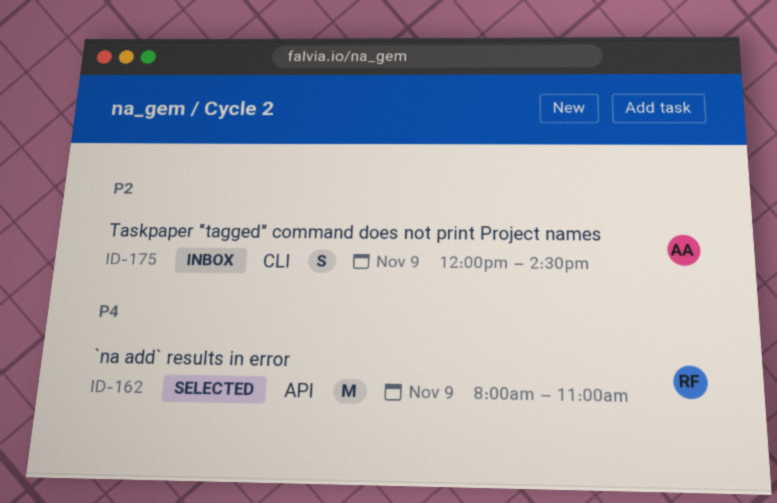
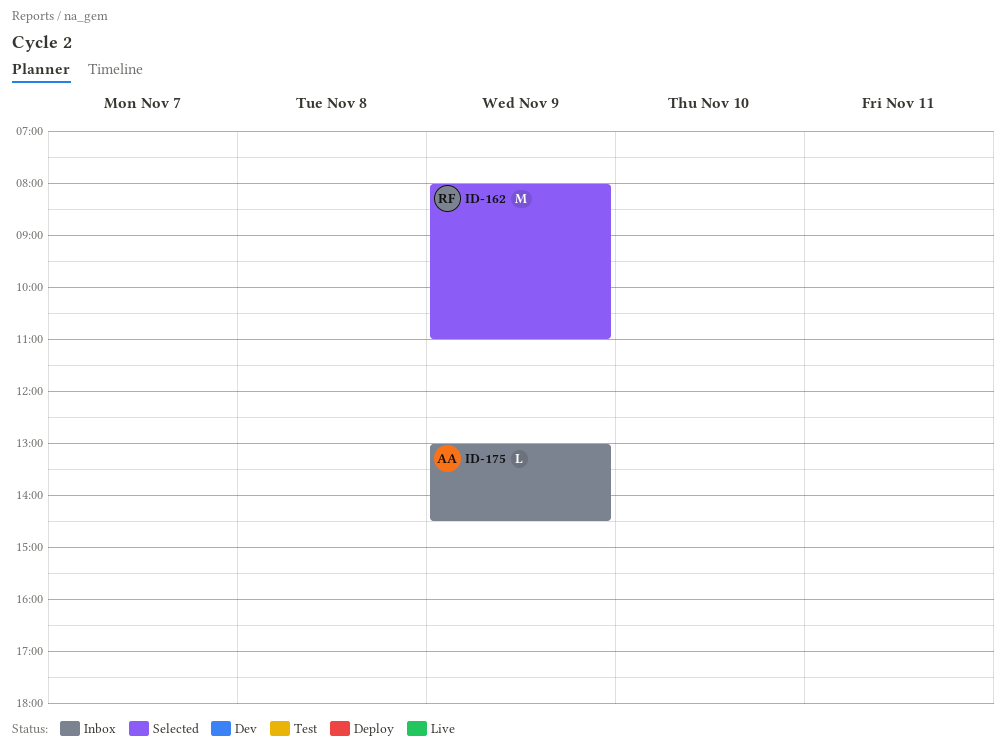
ID-175, estimate: S -> L
ID-175, begins: 12:00 -> 13:00

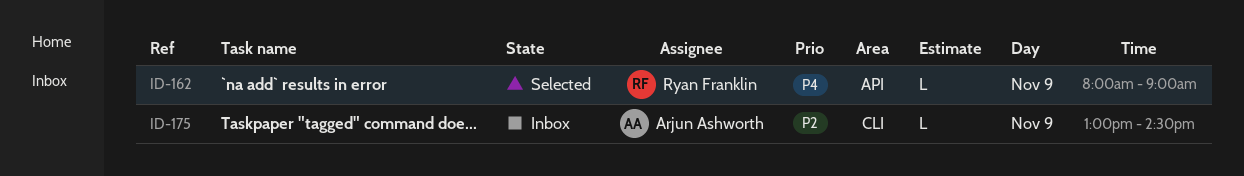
ID-162, estimate: M -> L
ID-162, ends: 11:00 -> 09:00

